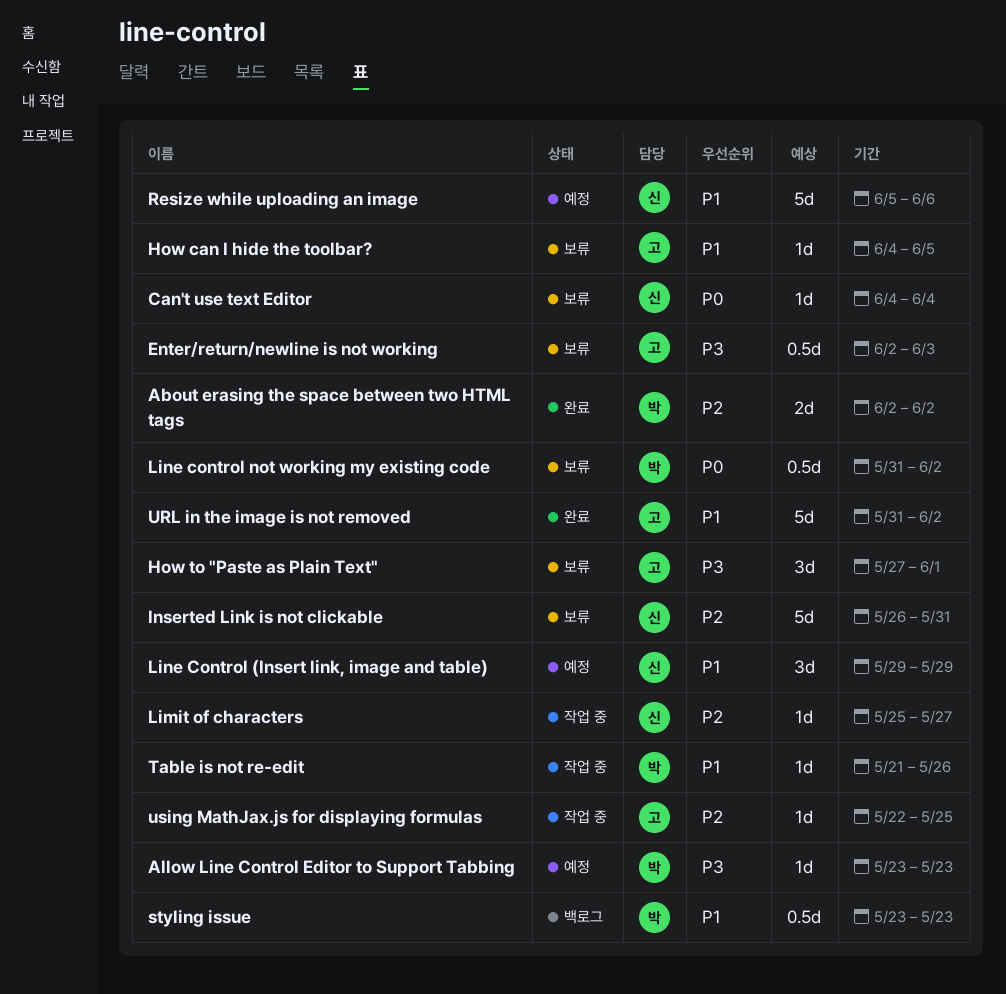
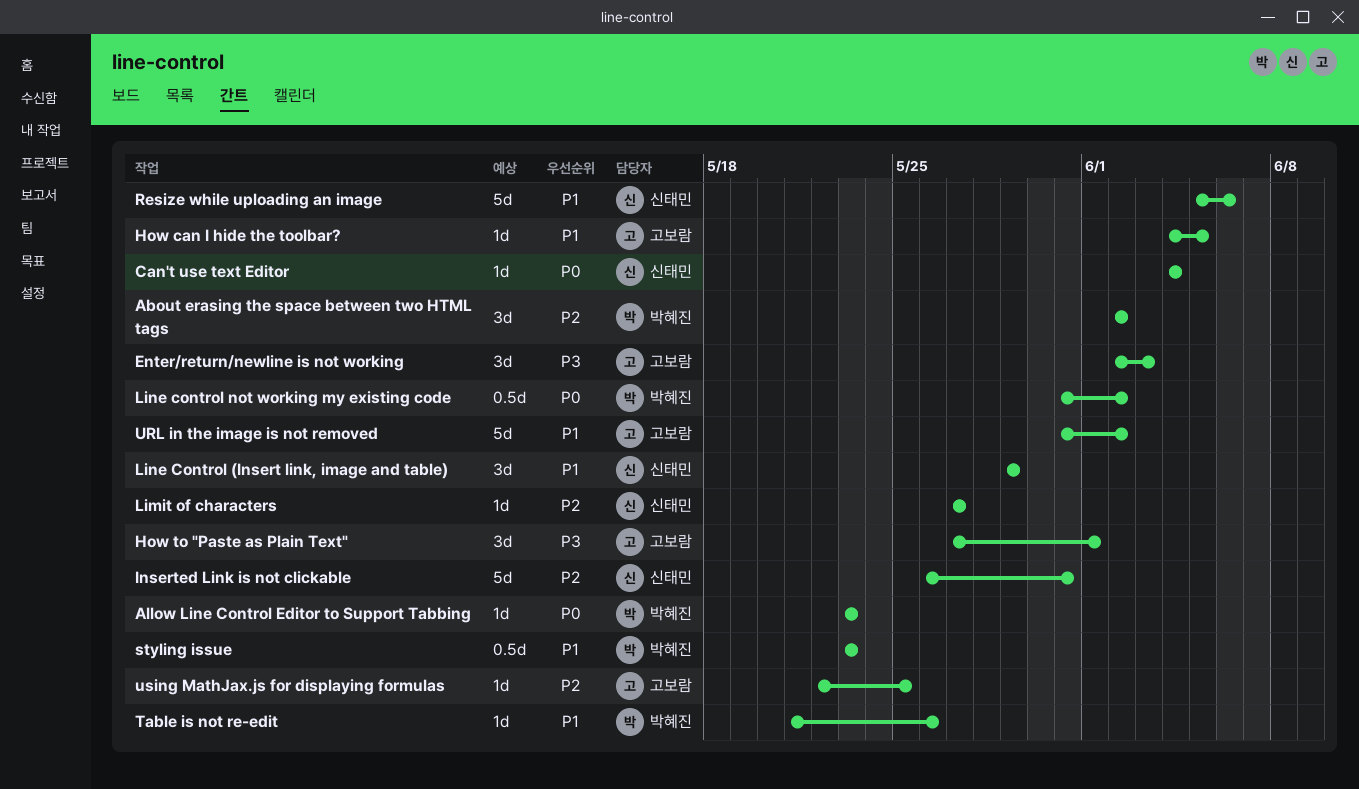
About erasing the space between two HTML tags, estimate: 2d -> 3d
Allow Line Control Editor to Support Tabbing, priority: P3 -> P0
Enter/return/newline is not working, estimate: 0.5d -> 3d
Limit of characters, start: May 25 -> May 27

